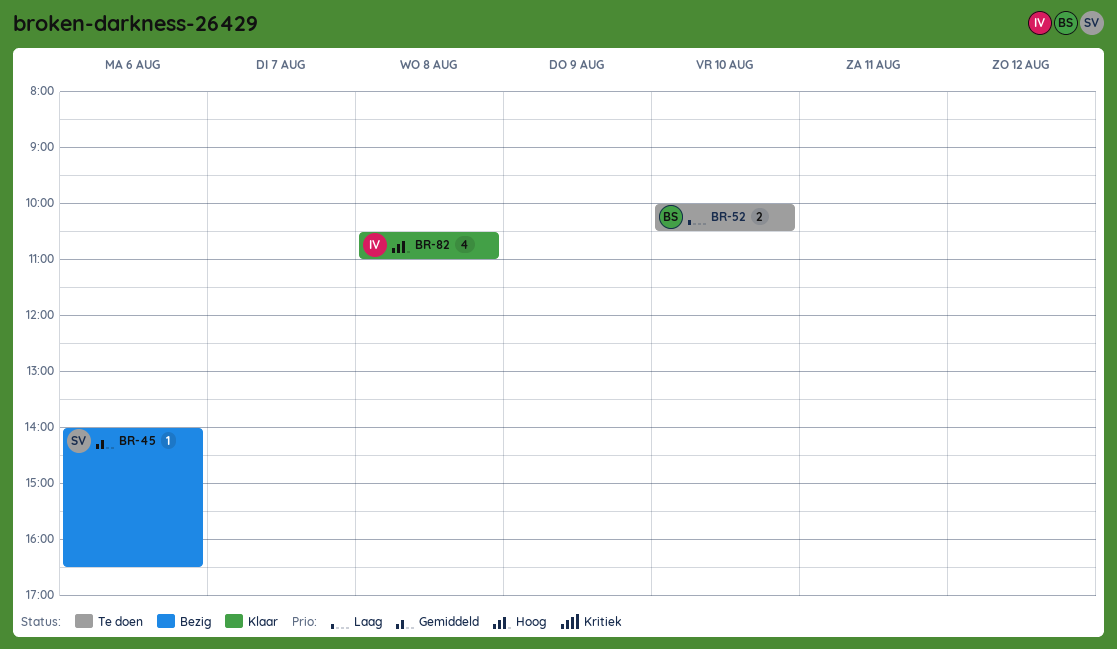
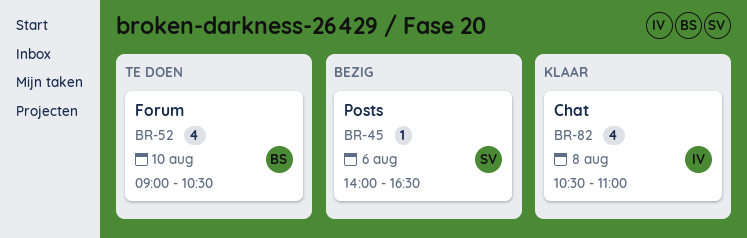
BR-52, estimate: 2 -> 4
BR-52, begins: 10:00 -> 09:00

